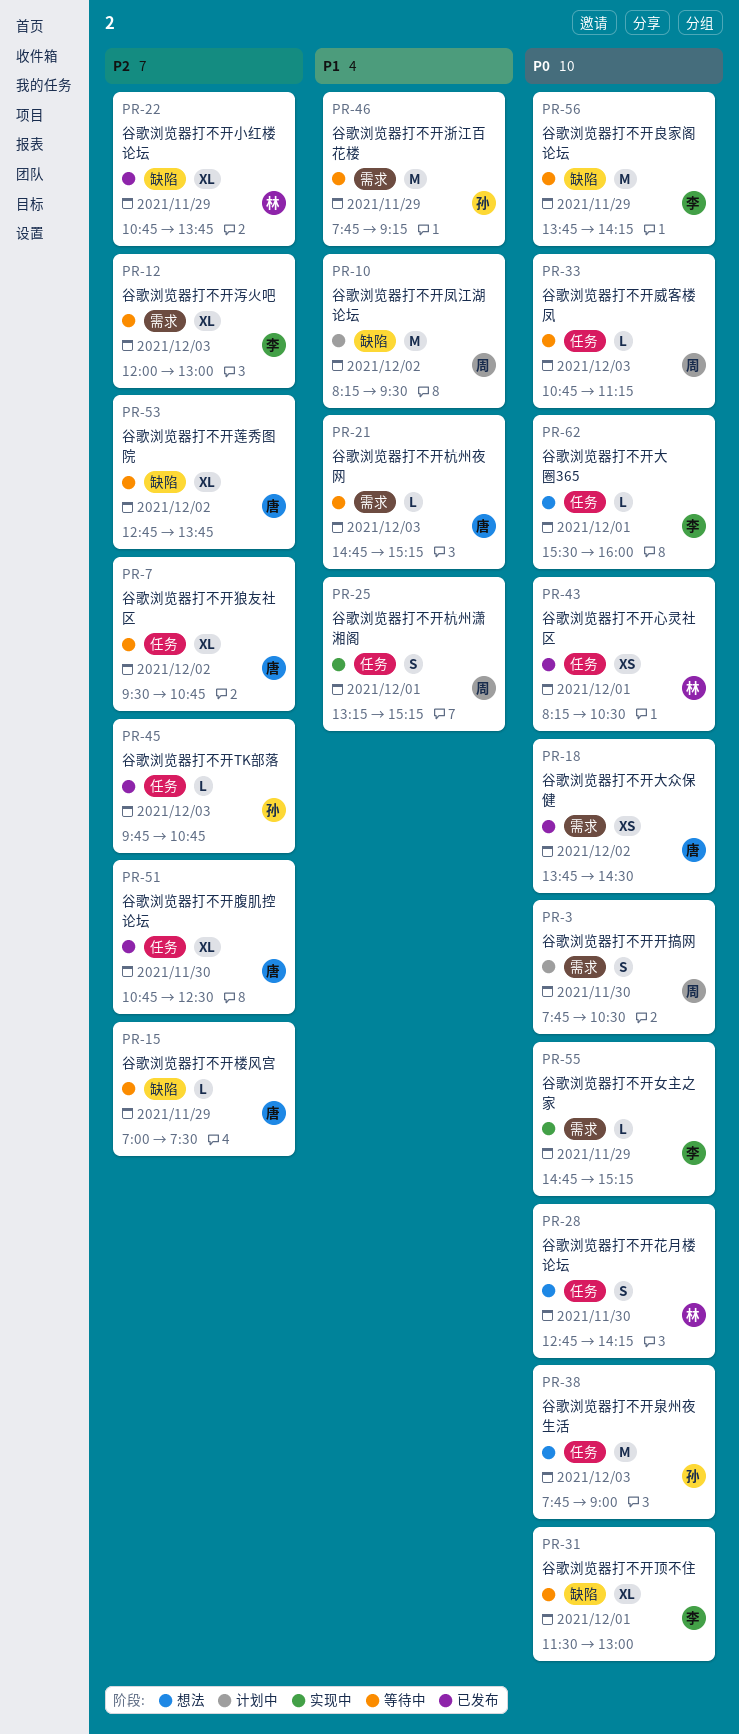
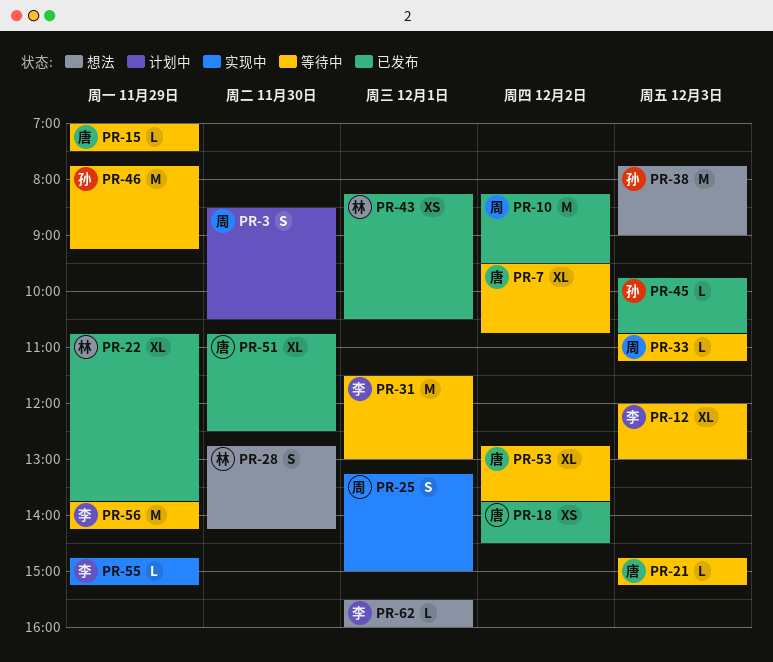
PR-3, begins: 07:45 -> 08:30
PR-10, status: 计划中 -> 已发布
PR-25, ends: 15:15 -> 15:00
PR-31, estimate: XL -> M

